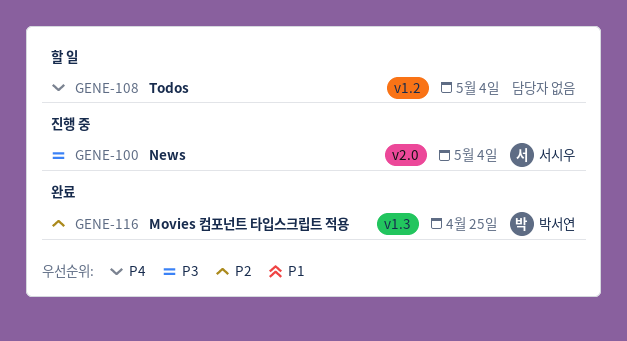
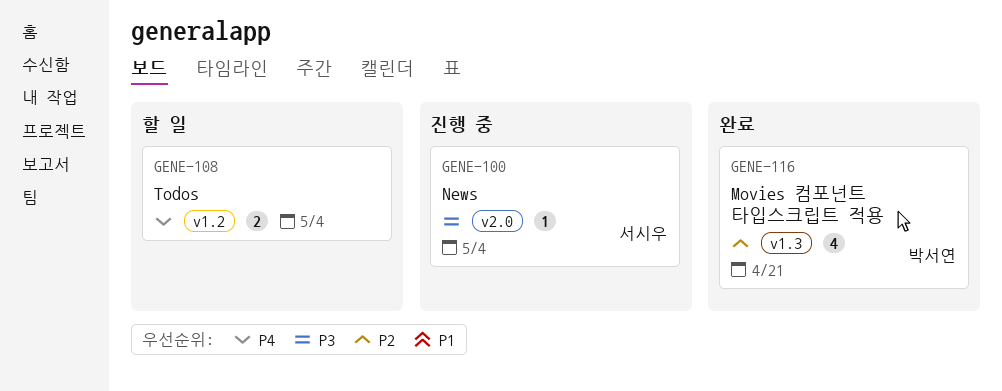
GENE-116, due: Apr 25 -> Apr 21

